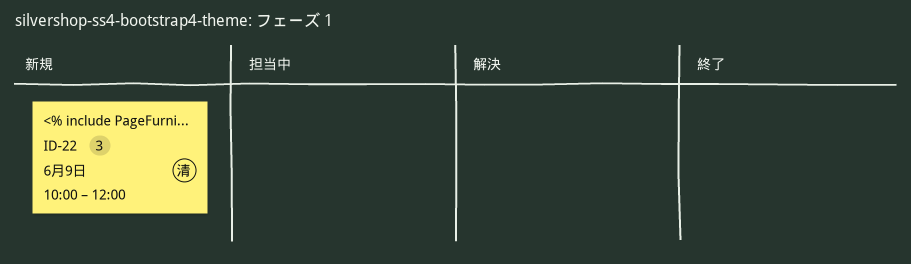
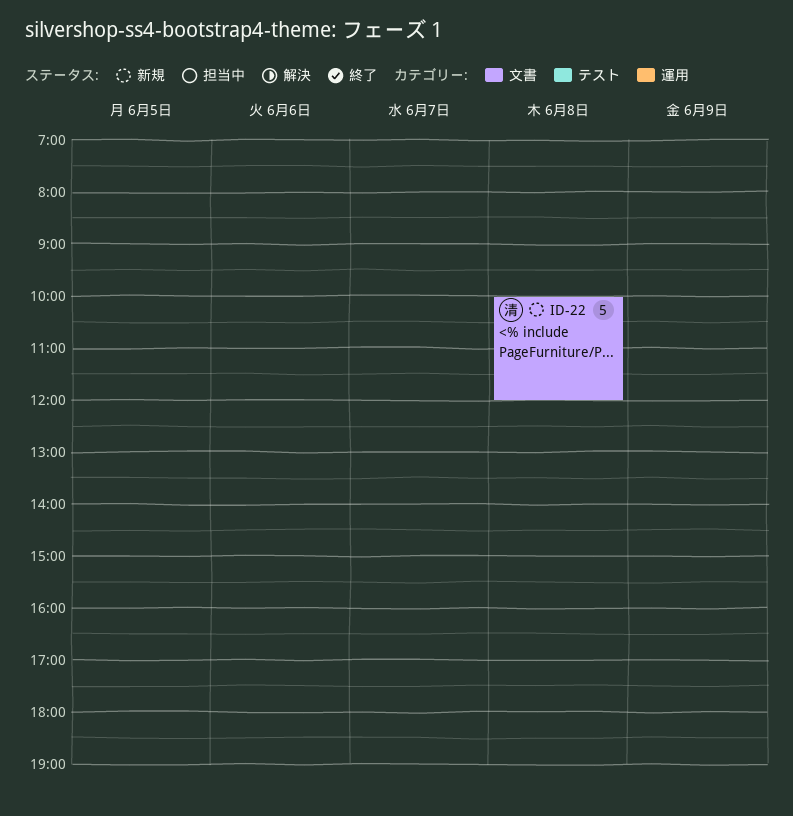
ID-22, estimate: 3 -> 5
ID-22, day: Jun 9 -> Jun 8

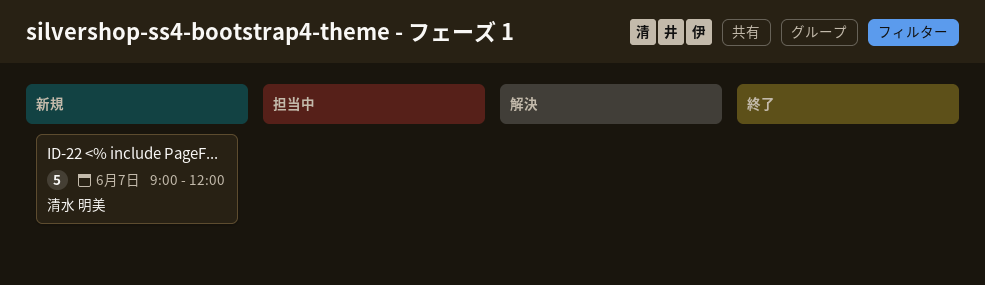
ID-22, day: Jun 8 -> Jun 7
ID-22, begins: 10:00 -> 09:00

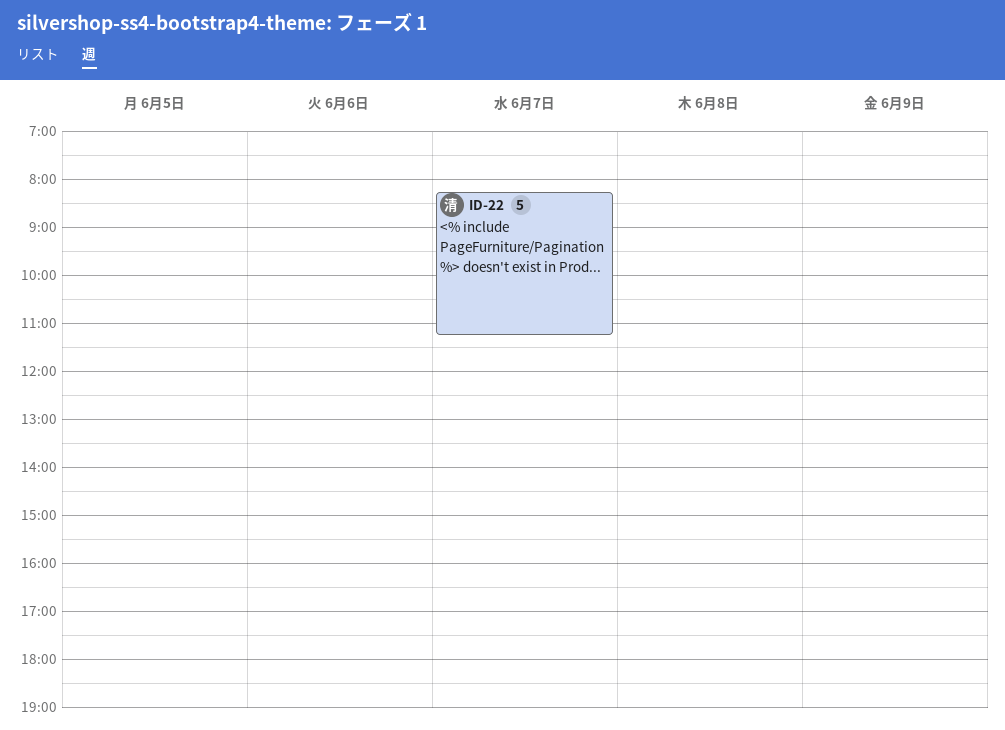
ID-22, begins: 09:00 -> 08:15
ID-22, ends: 12:00 -> 11:15

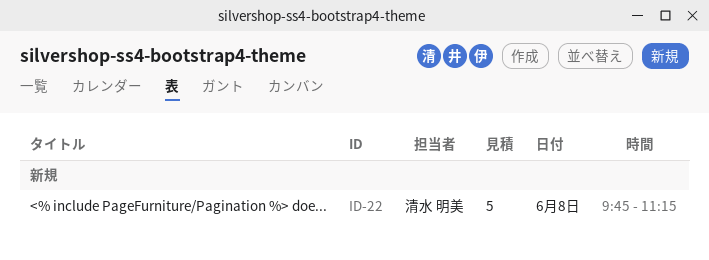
ID-22, day: Jun 7 -> Jun 8
ID-22, begins: 08:15 -> 09:45

